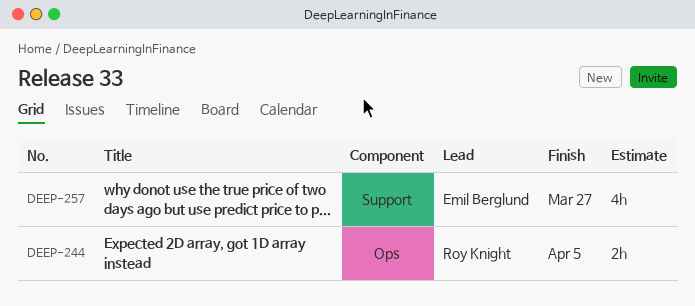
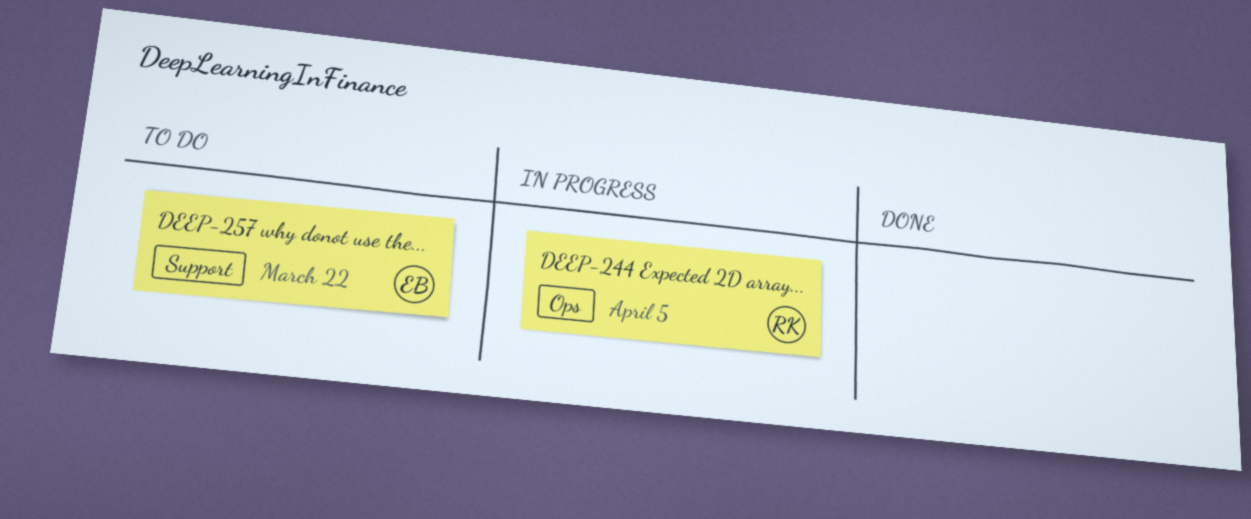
DEEP-257, due: Mar 27 -> Mar 22

